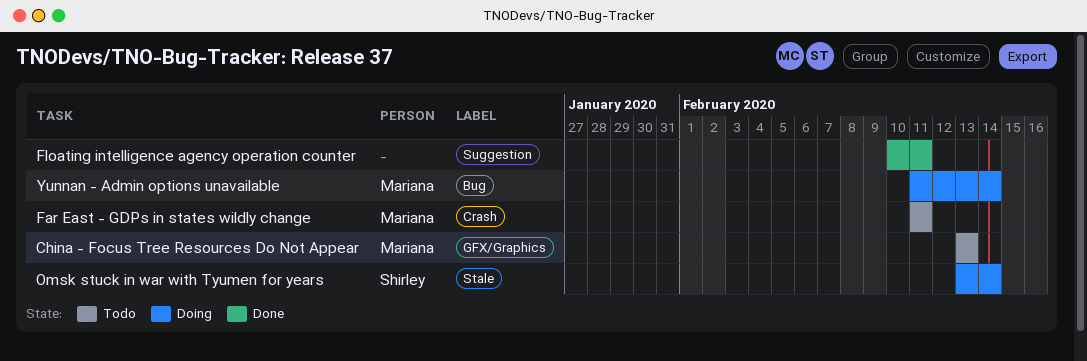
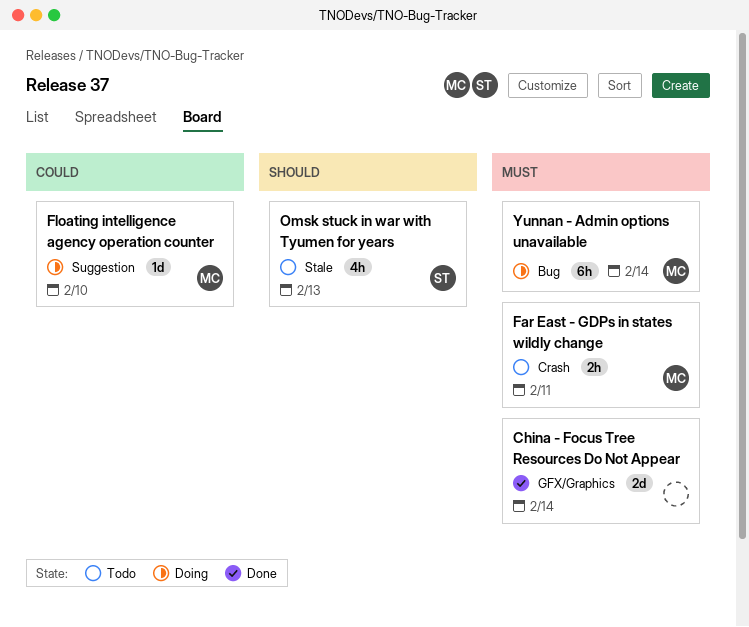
China - Focus Tree Resources Do Not Appear, status: Todo -> Done
China - Focus Tree Resources Do Not Appear, owner: Mariana -> none
China - Focus Tree Resources Do Not Appear, due: Feb 13 -> Feb 14
Floating intelligence agency operation counter, status: Done -> Doing
Floating intelligence agency operation counter, owner: none -> Mariana
Floating intelligence agency operation counter, due: Feb 11 -> Feb 10
Omsk stuck in war with Tyumen for years, status: Doing -> Todo
Omsk stuck in war with Tyumen for years, due: Feb 14 -> Feb 13

